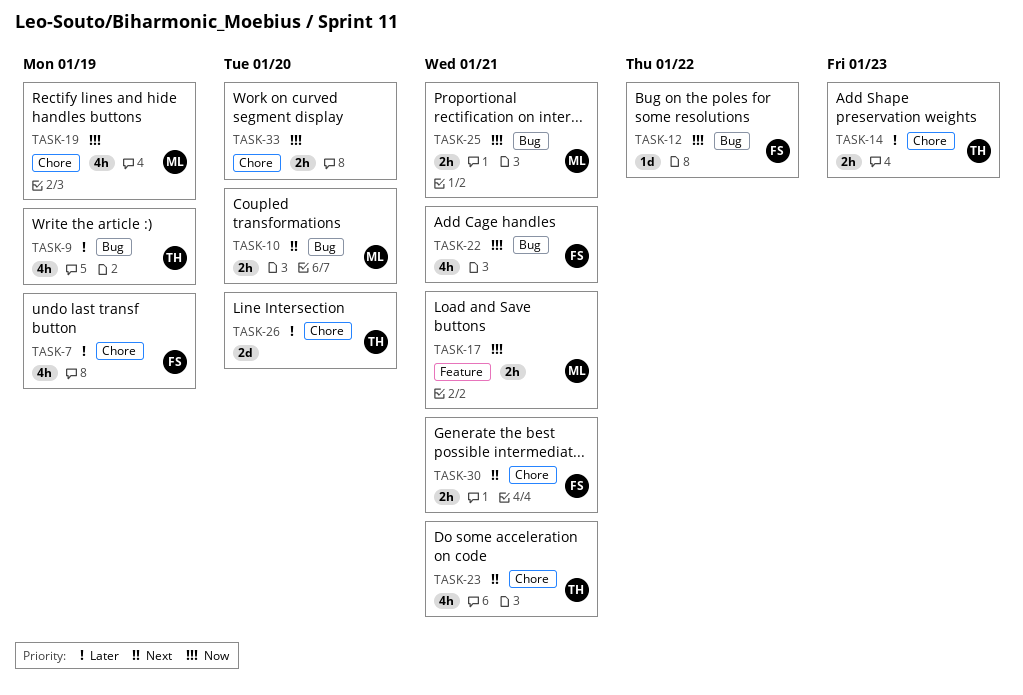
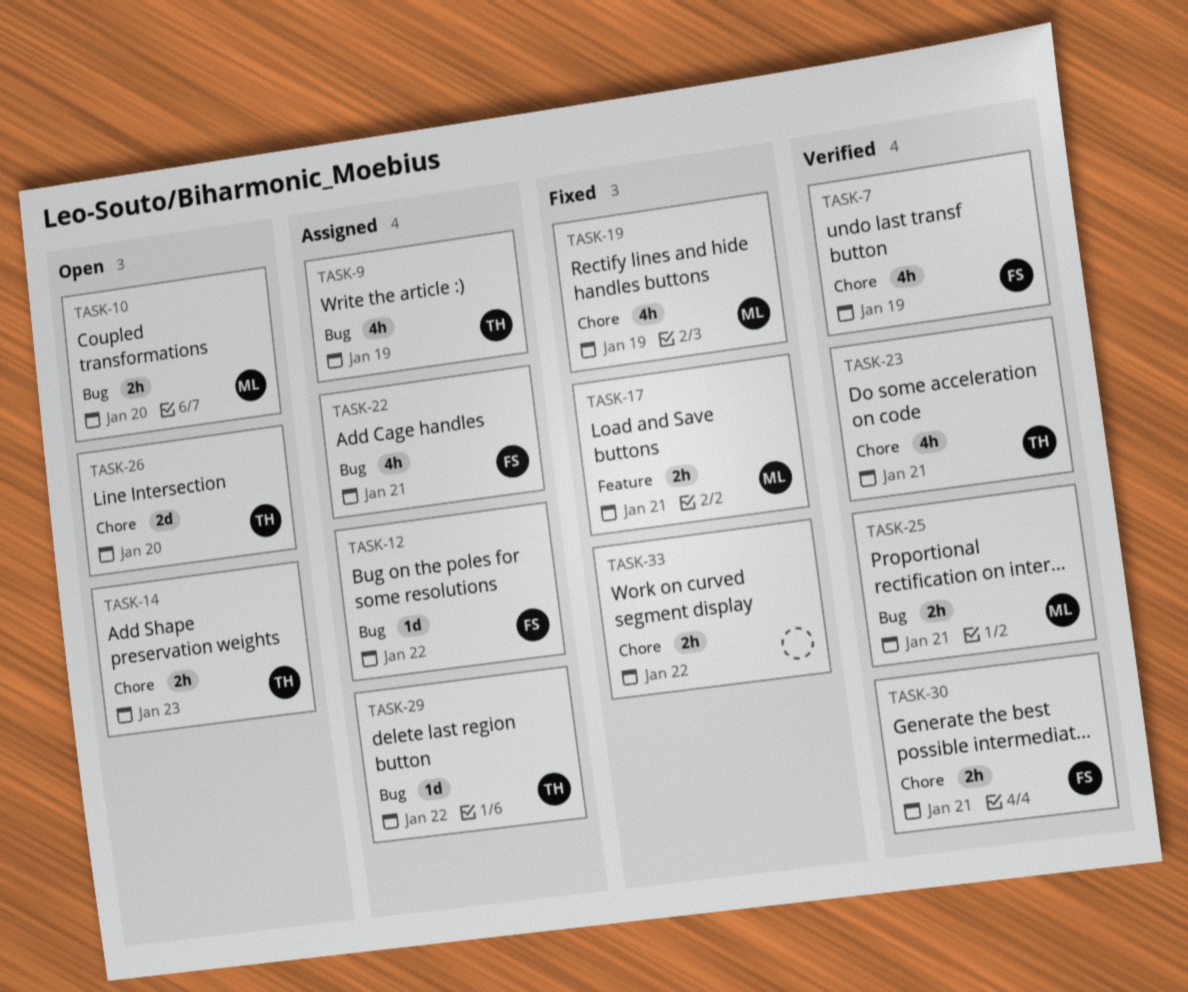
TASK-29: none -> present
TASK-33, due: Jan 20 -> Jan 22

